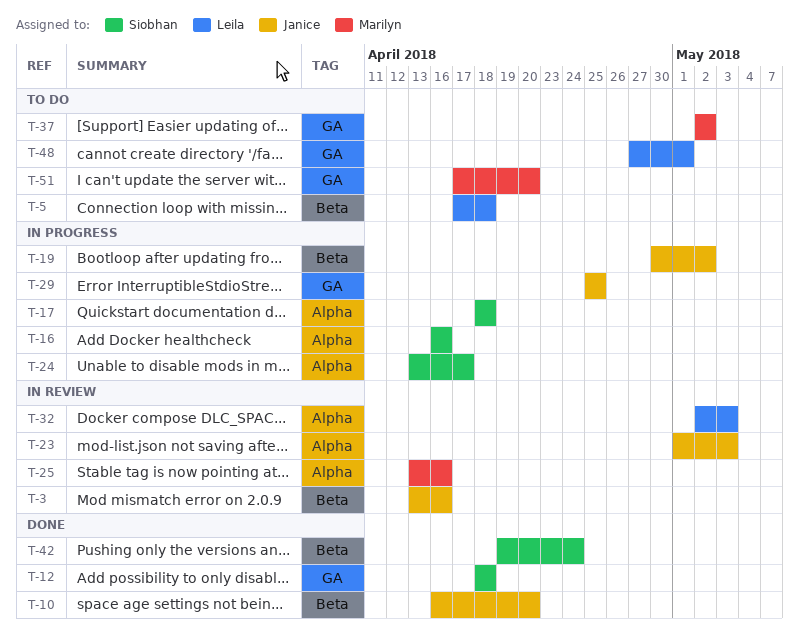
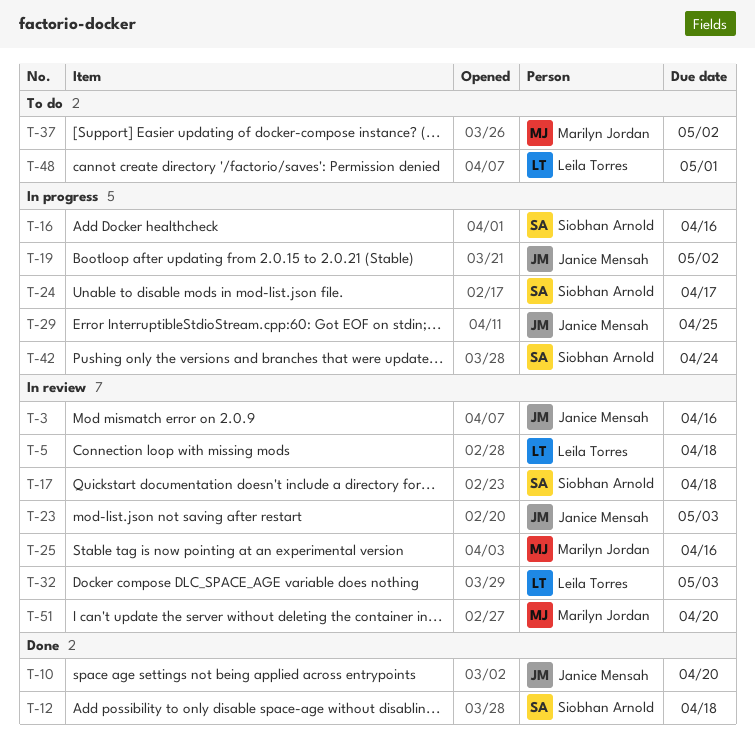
T-5, status: To do -> In review
T-17, status: In progress -> In review
T-42, status: Done -> In progress
T-51, status: To do -> In review

